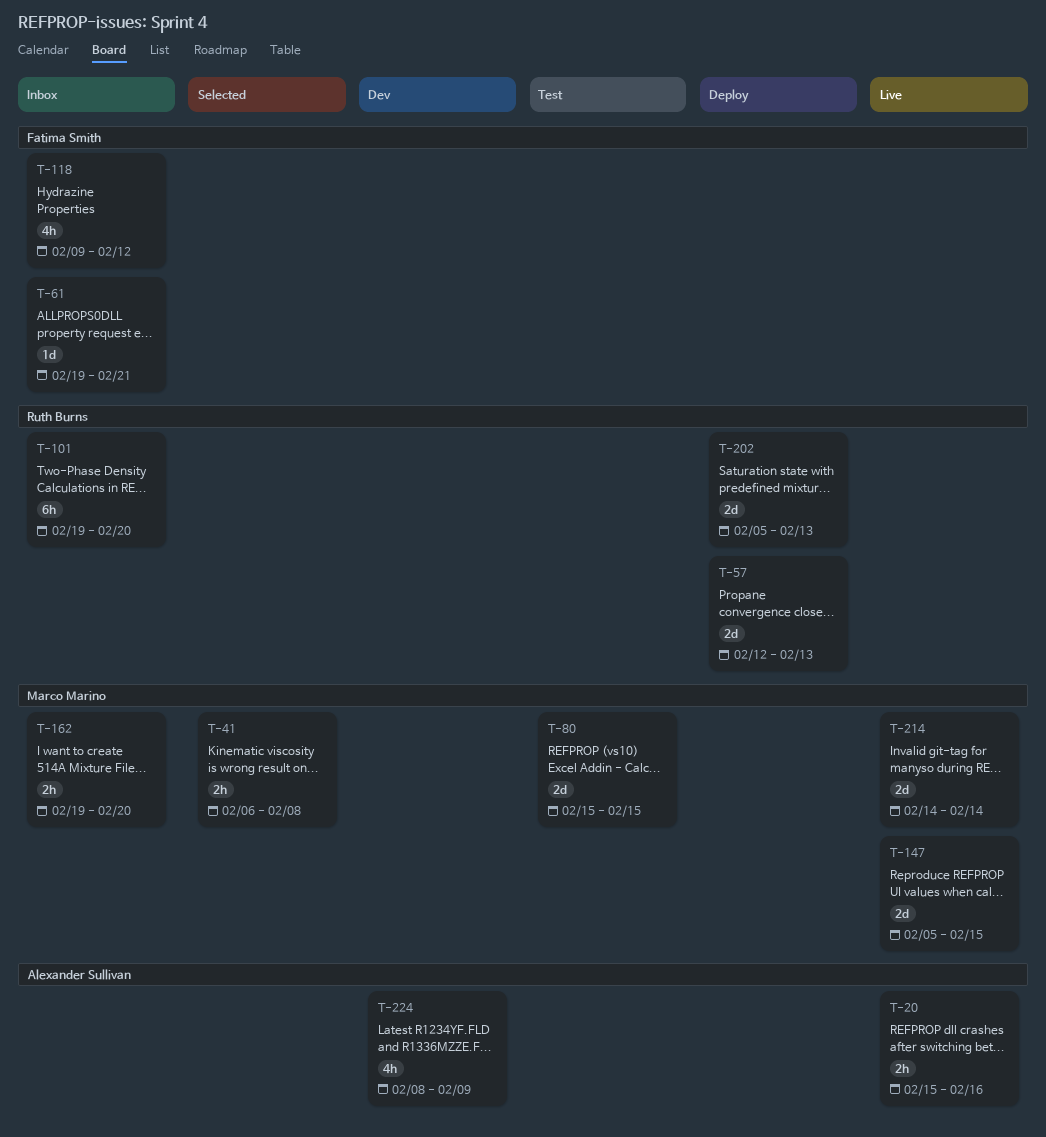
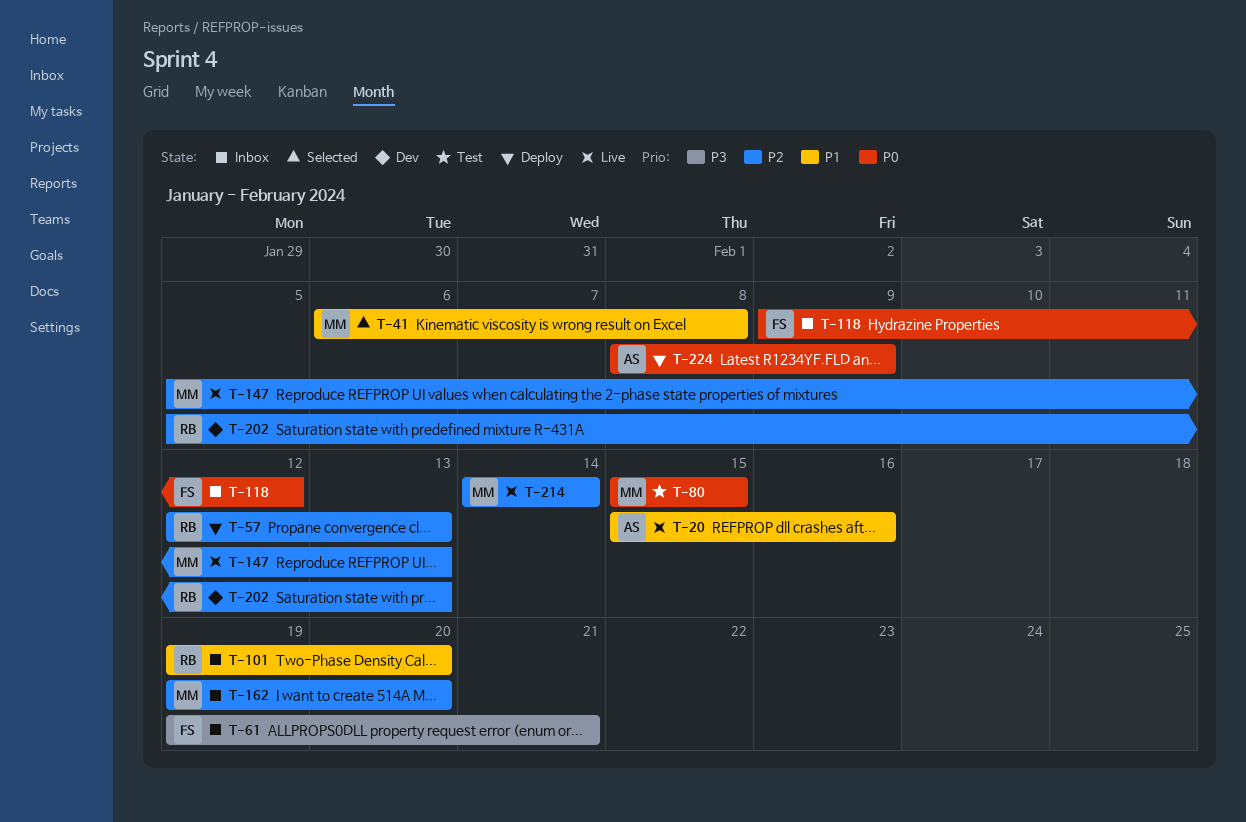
T-147, due: Feb 15 -> Feb 13
T-202, status: Deploy -> Dev
T-224, status: Dev -> Deploy

